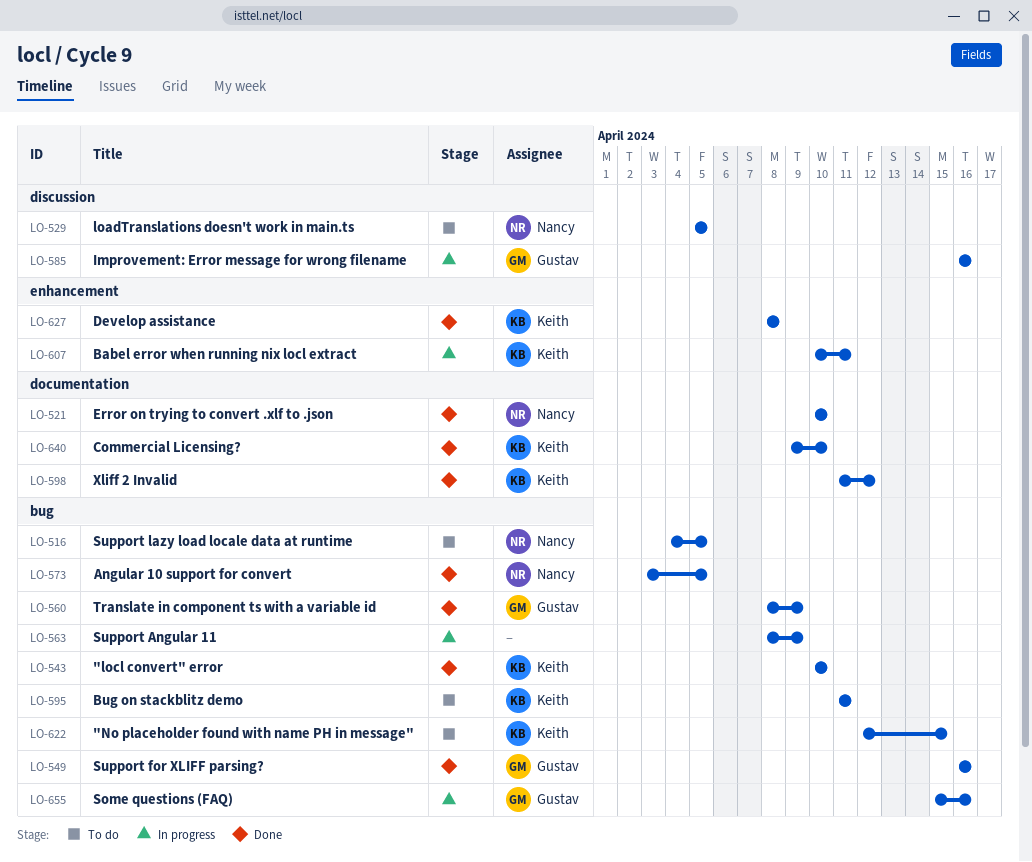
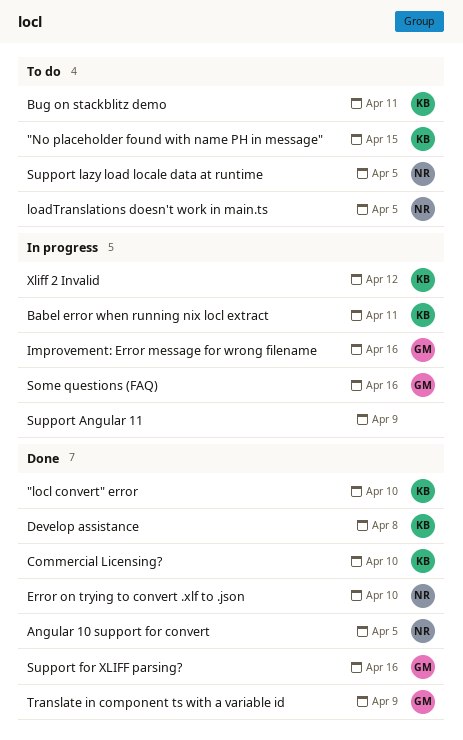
Xliff 2 Invalid, status: Done -> In progress

